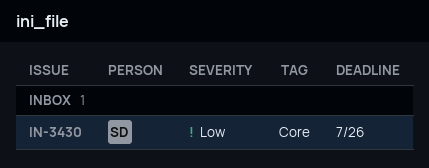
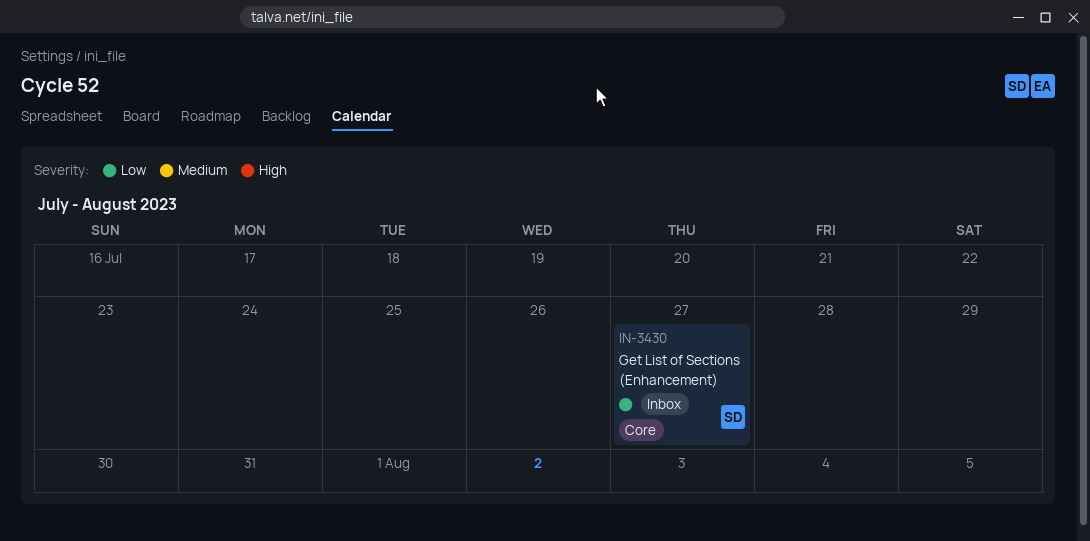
IN-3430, due: Jul 26 -> Jul 27

